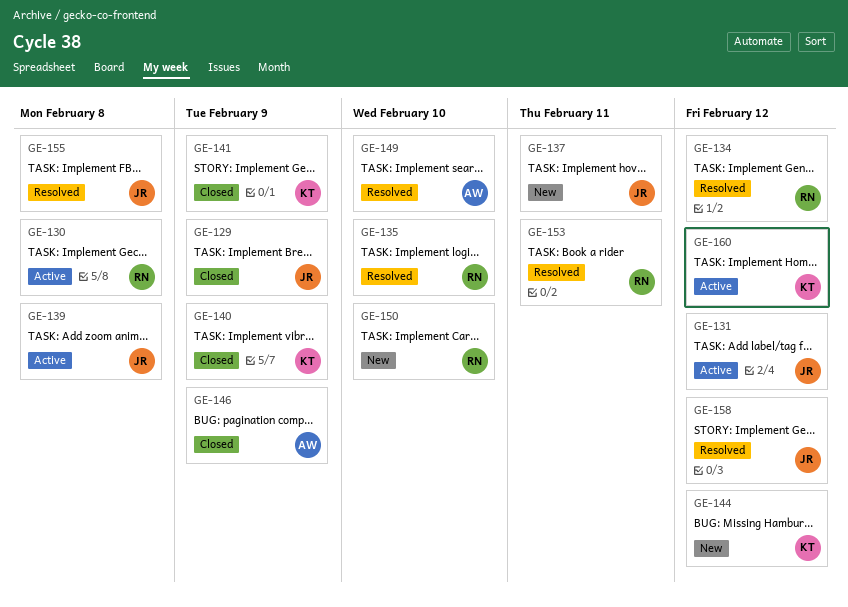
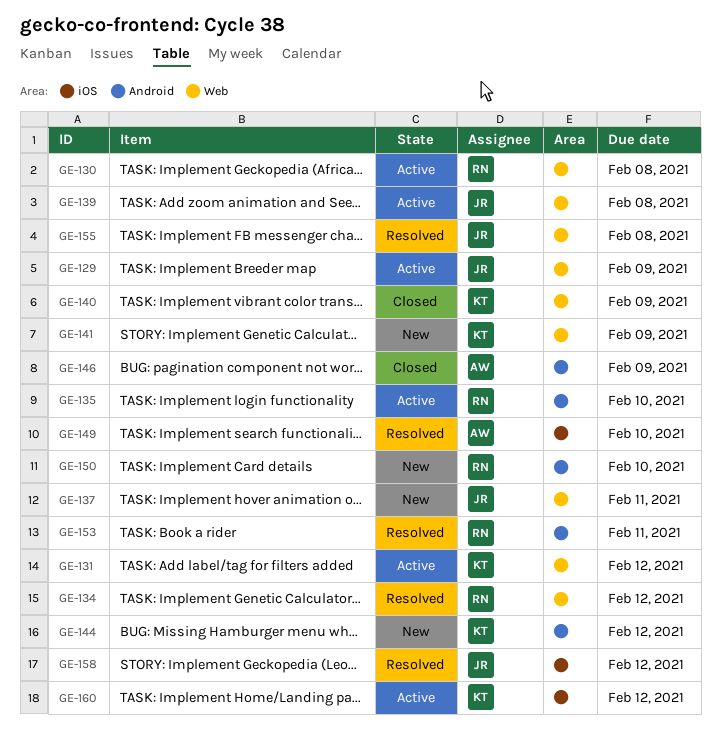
GE-129, status: Closed -> Active
GE-131, owner: JR -> KT
GE-135, status: Resolved -> Active
GE-141, status: Closed -> New

